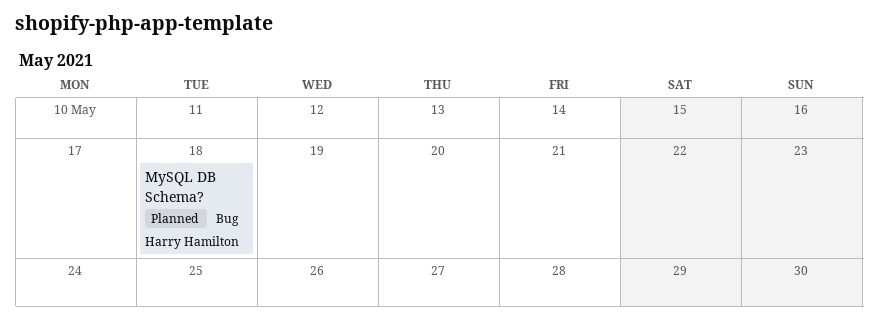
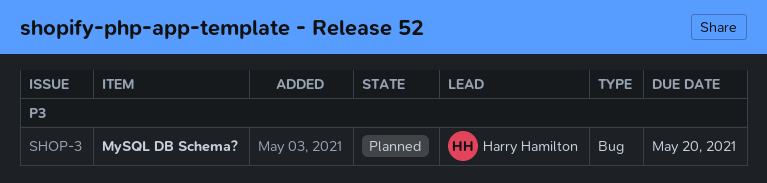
MySQL DB Schema?, due: May 18 -> May 20

